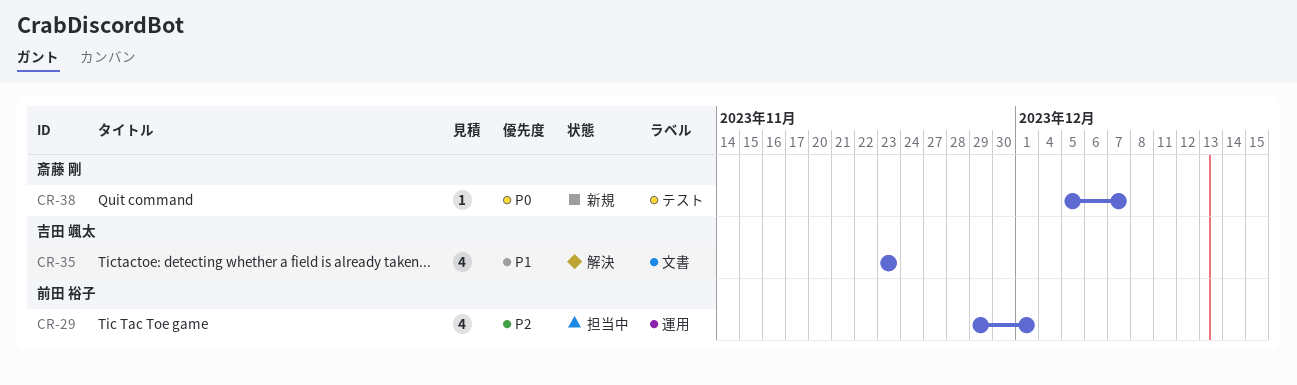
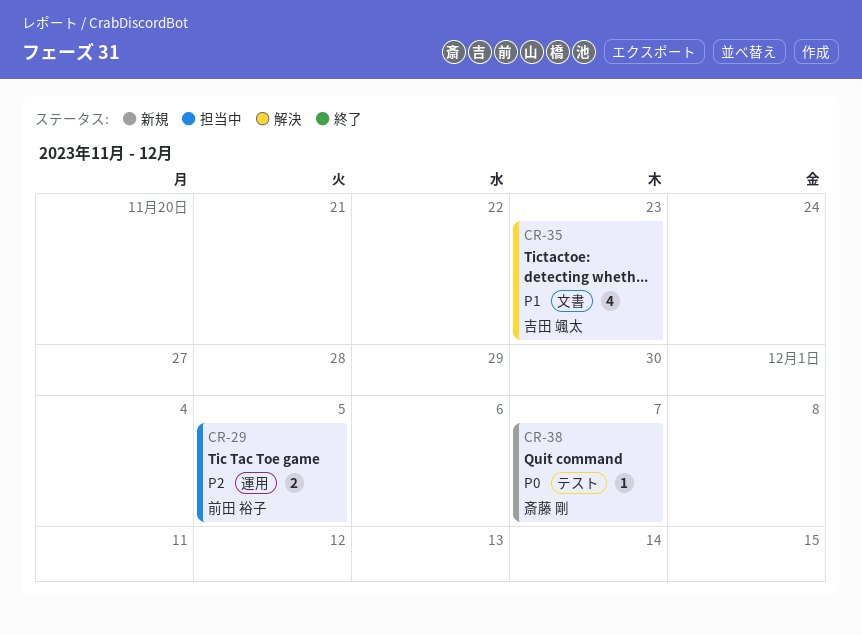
CR-29, estimate: 4 -> 2
CR-29, due: Dec 1 -> Dec 5

